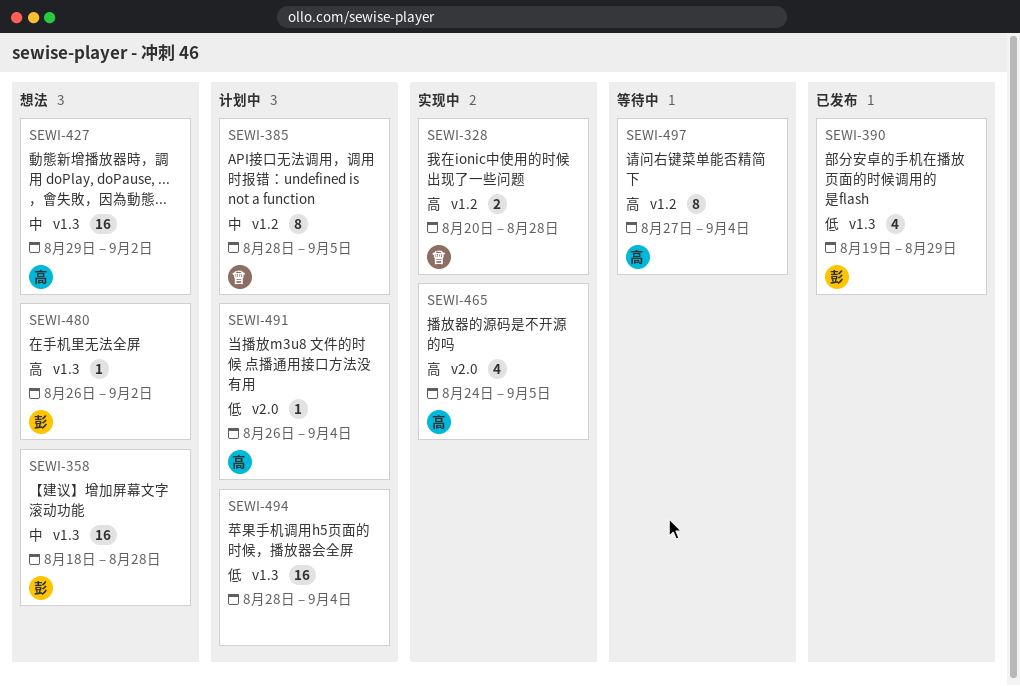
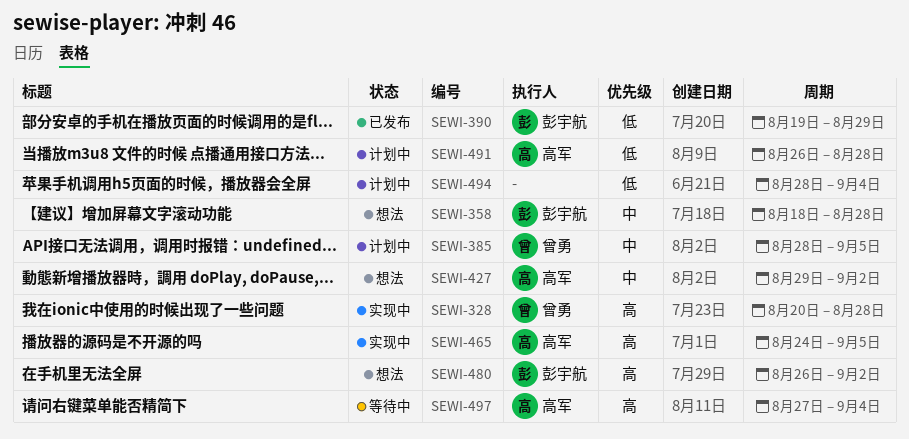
SEWI-491, due: Sep 4 -> Aug 28

